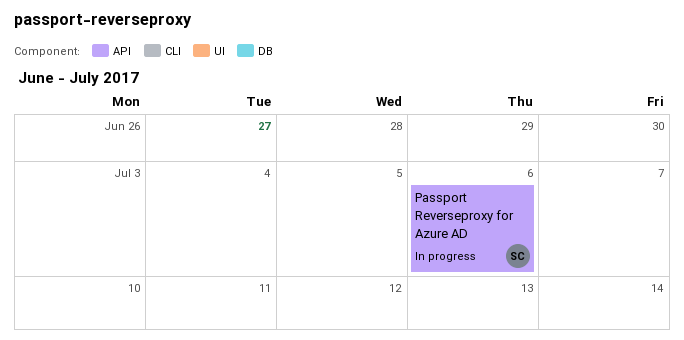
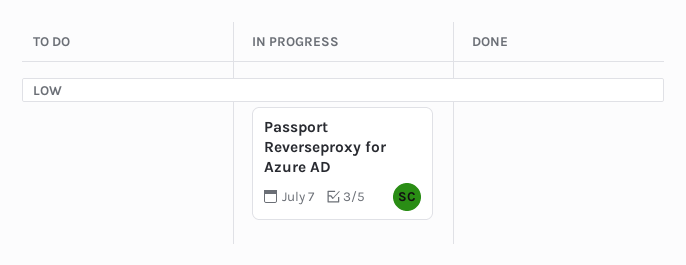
Passport Reverseproxy for Azure AD, due: Jul 6 -> Jul 7

